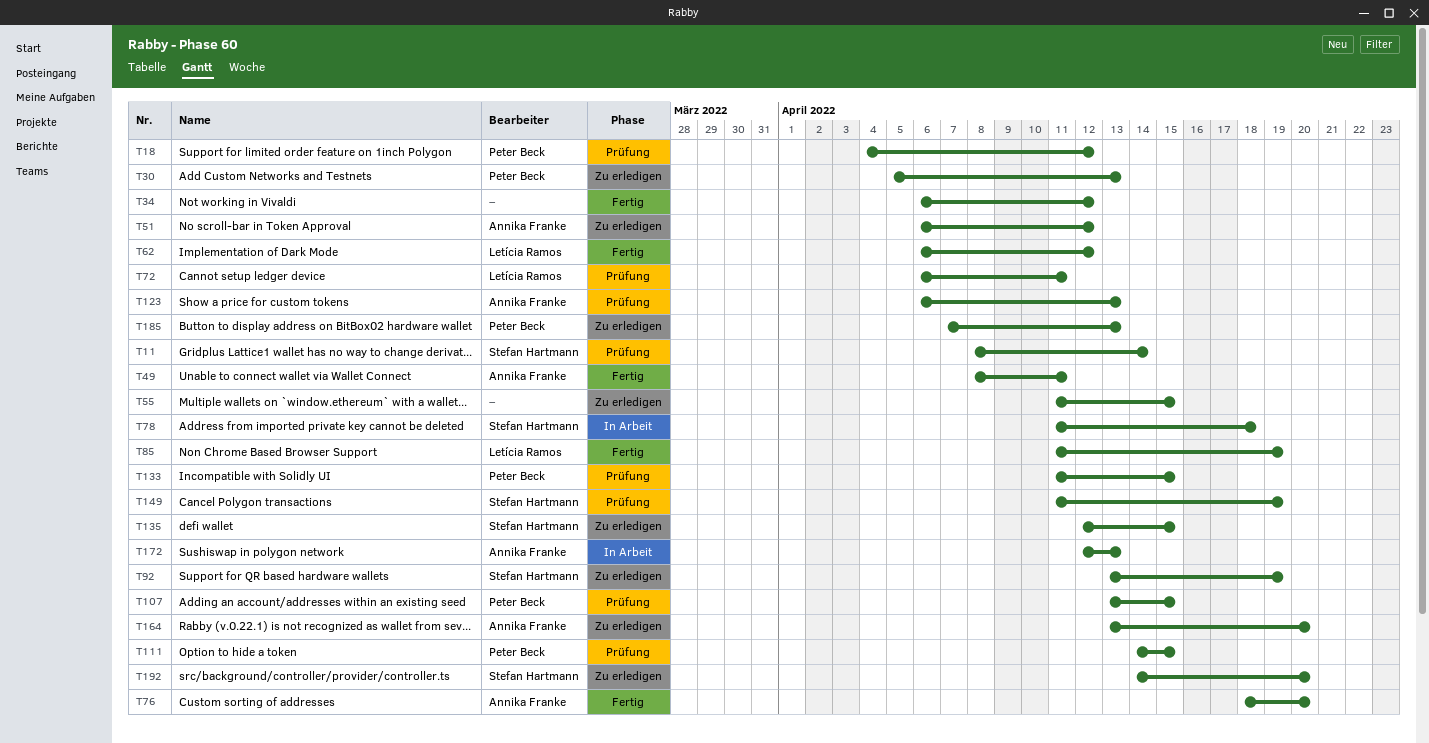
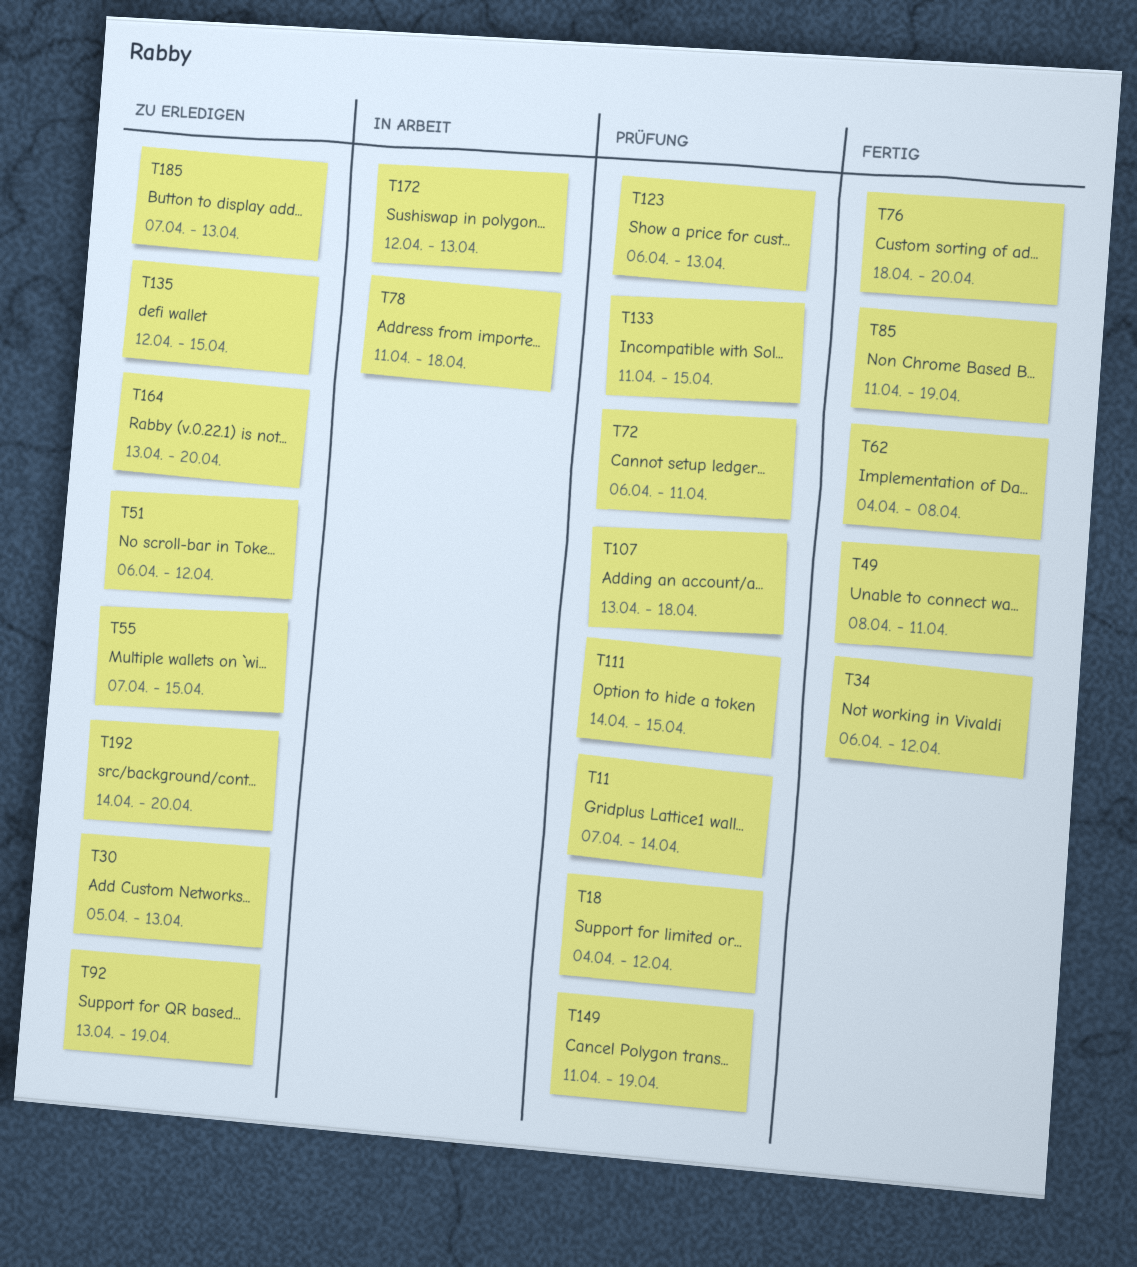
T11, start: Apr 8 -> Apr 7
T55, start: Apr 11 -> Apr 7
T62, start: Apr 6 -> Apr 4
T62, due: Apr 12 -> Apr 8
T107, due: Apr 15 -> Apr 18

